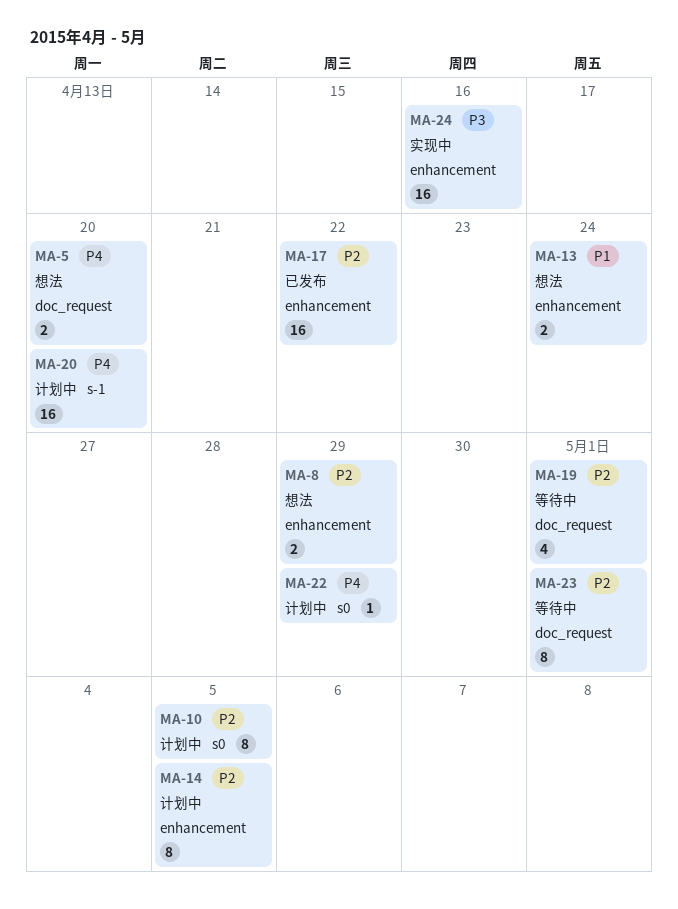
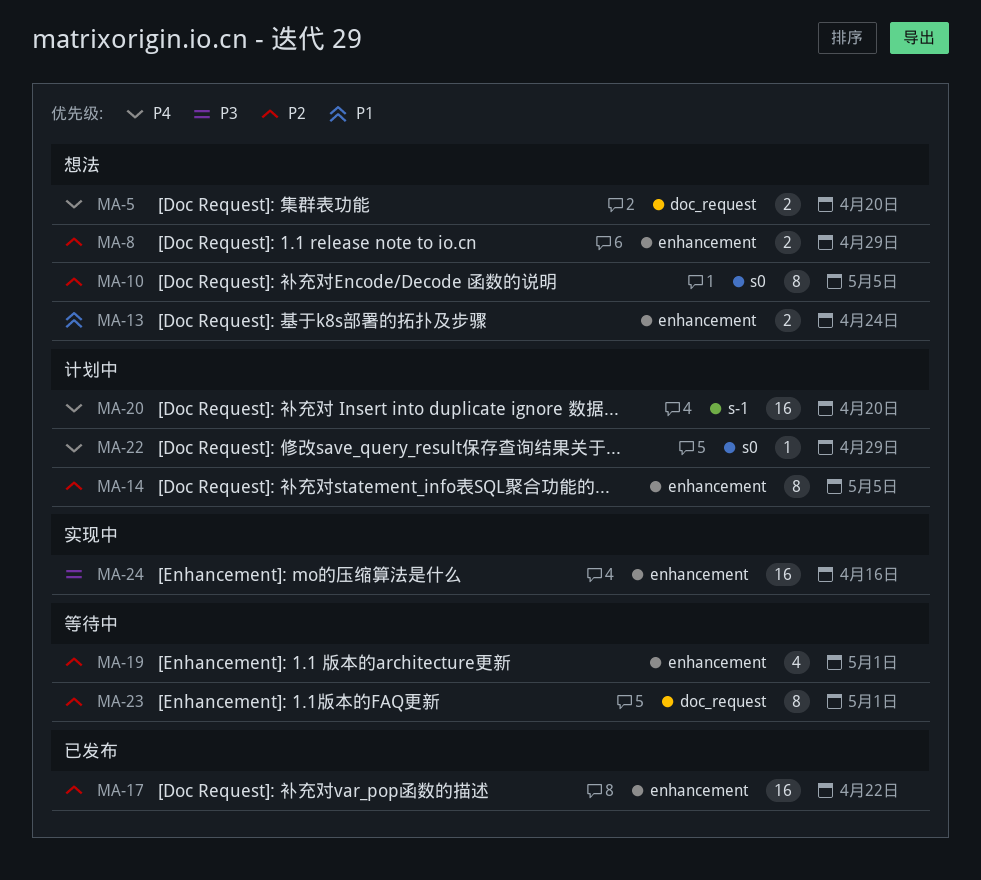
MA-10, status: 计划中 -> 想法
MA-19, label: doc_request -> enhancement

